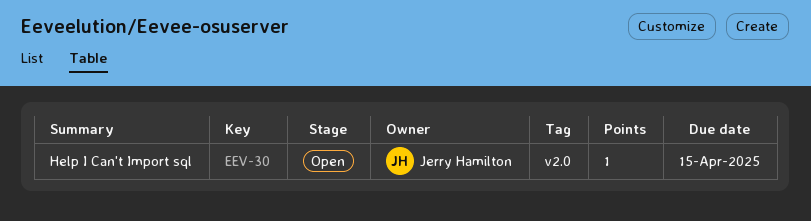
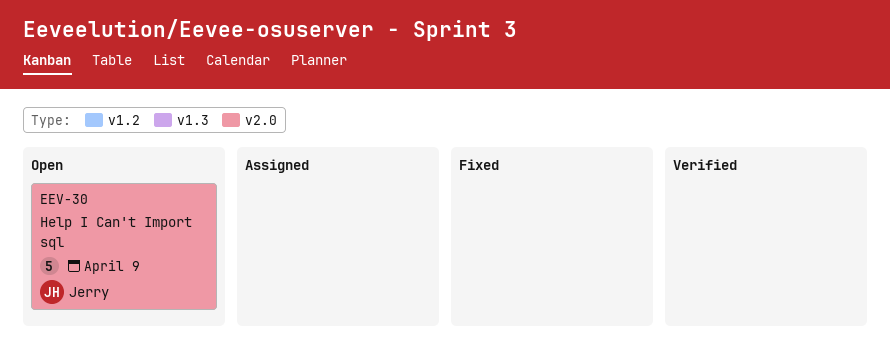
EEV-30, estimate: 1 -> 5
EEV-30, due: Apr 15 -> Apr 9

